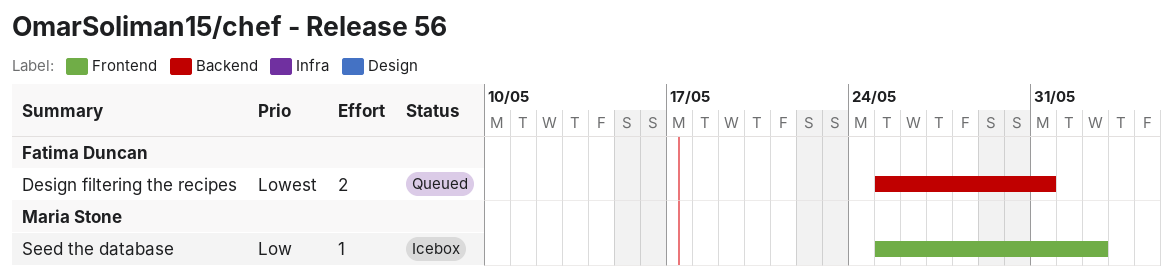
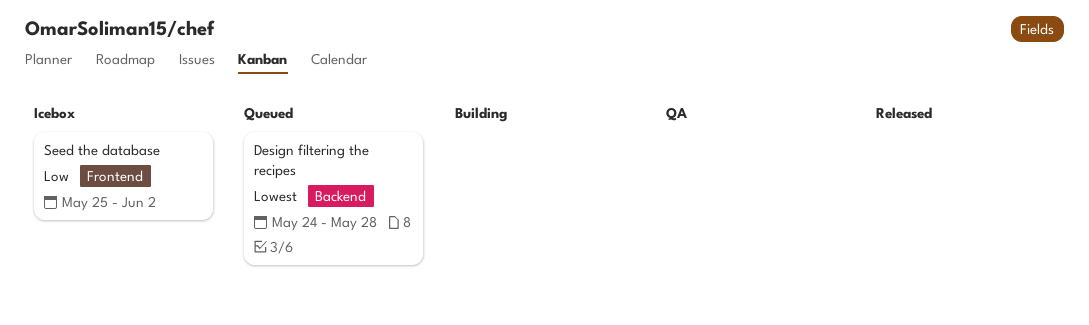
Design filtering the recipes, start: May 25 -> May 24
Design filtering the recipes, due: May 31 -> May 28

